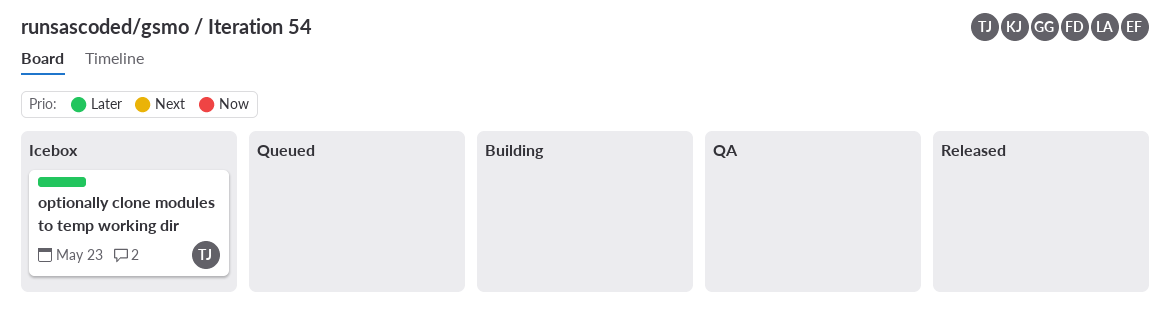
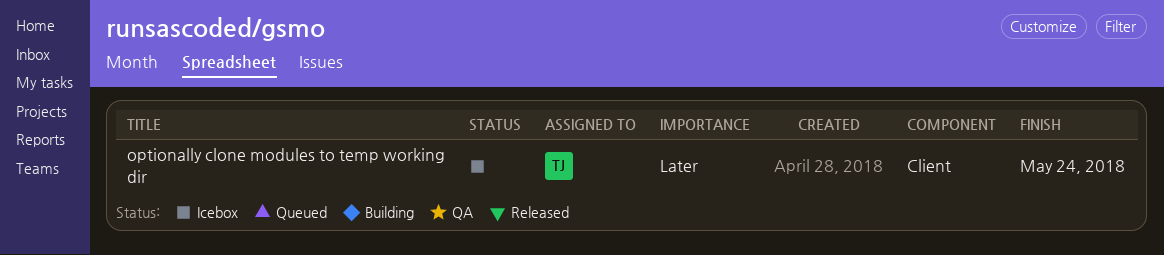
optionally clone modules to temp working dir, due: May 23 -> May 24

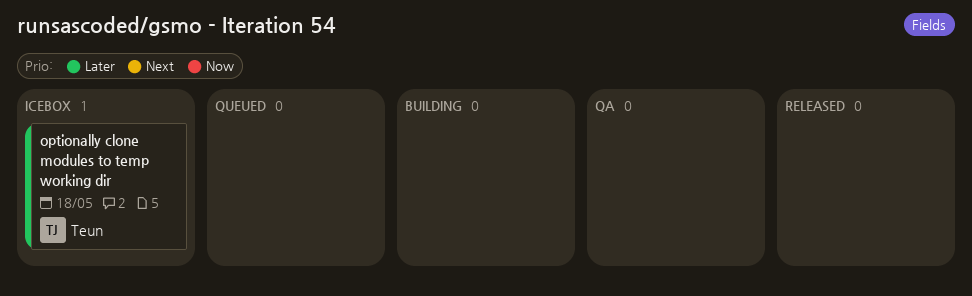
optionally clone modules to temp working dir, due: May 24 -> May 18

